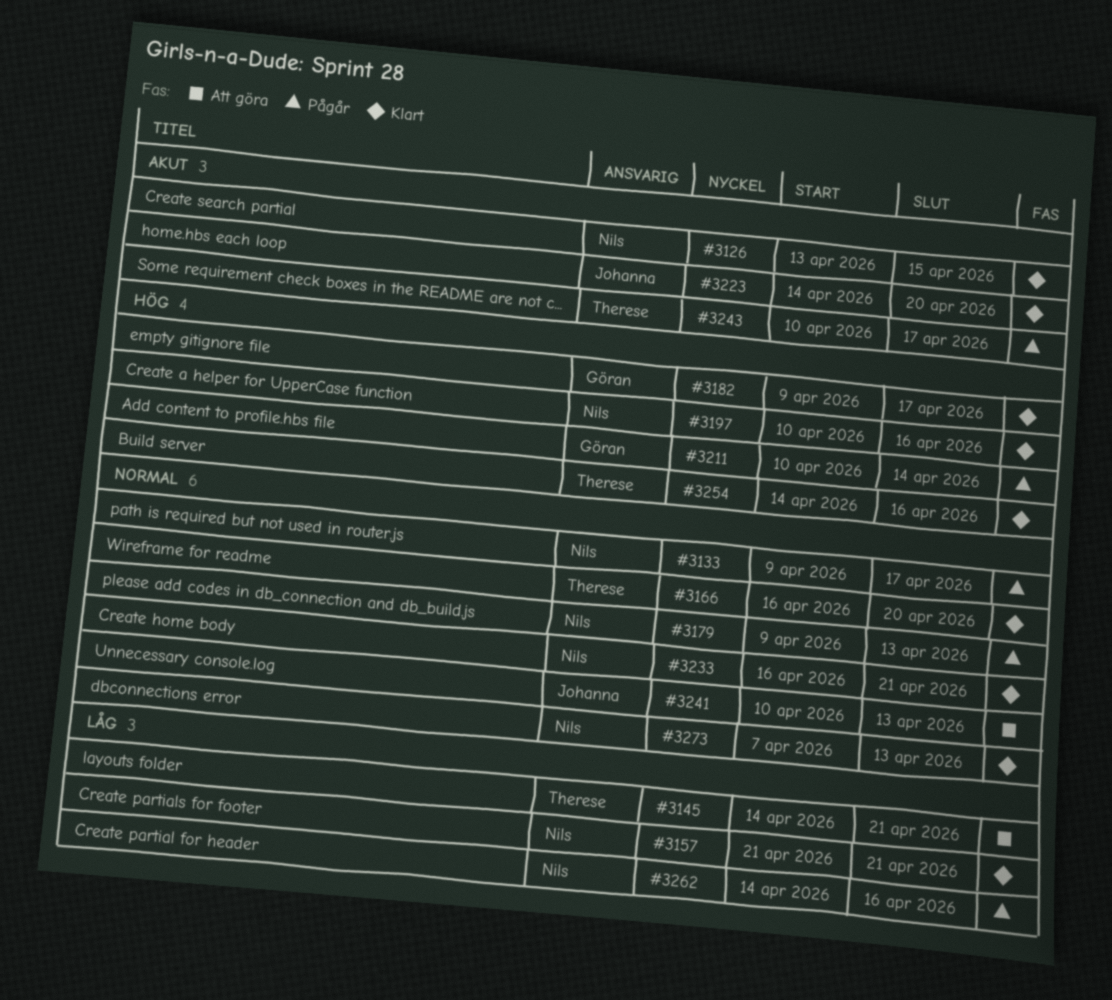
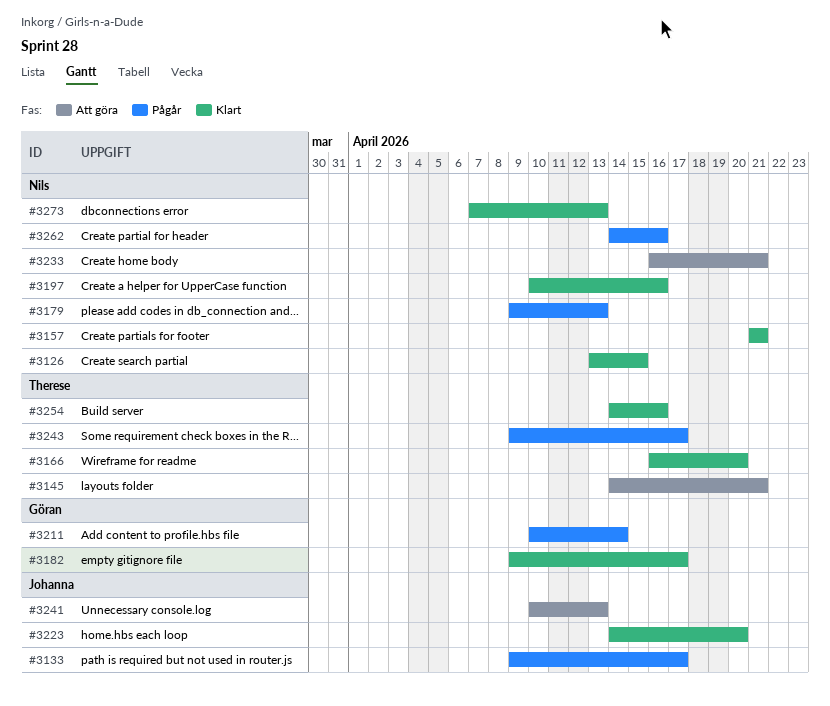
#3133, owner: Nils -> Johanna
#3233, status: Klart -> Att göra
#3243, start: Apr 10 -> Apr 9

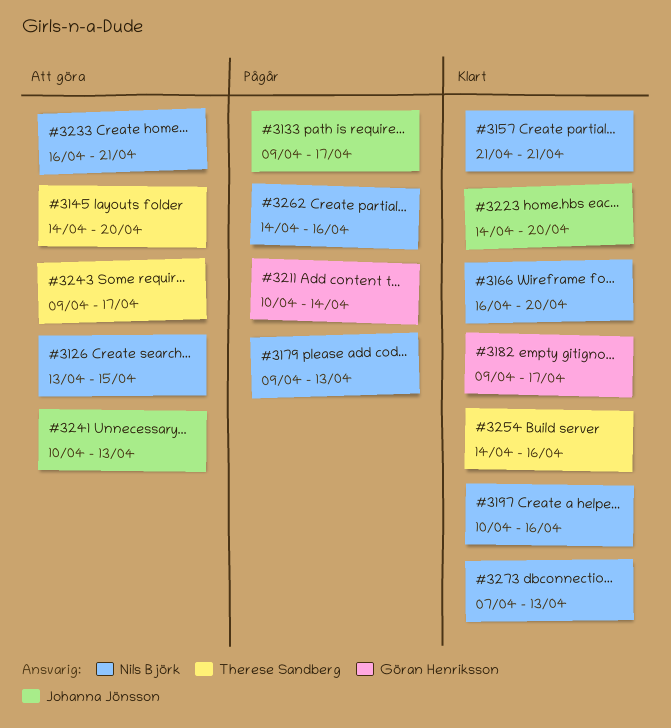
#3126, status: Klart -> Att göra
#3145, due: Apr 21 -> Apr 20
#3166, owner: Therese Sandberg -> Nils Björk
#3243, status: Pågår -> Att göra

